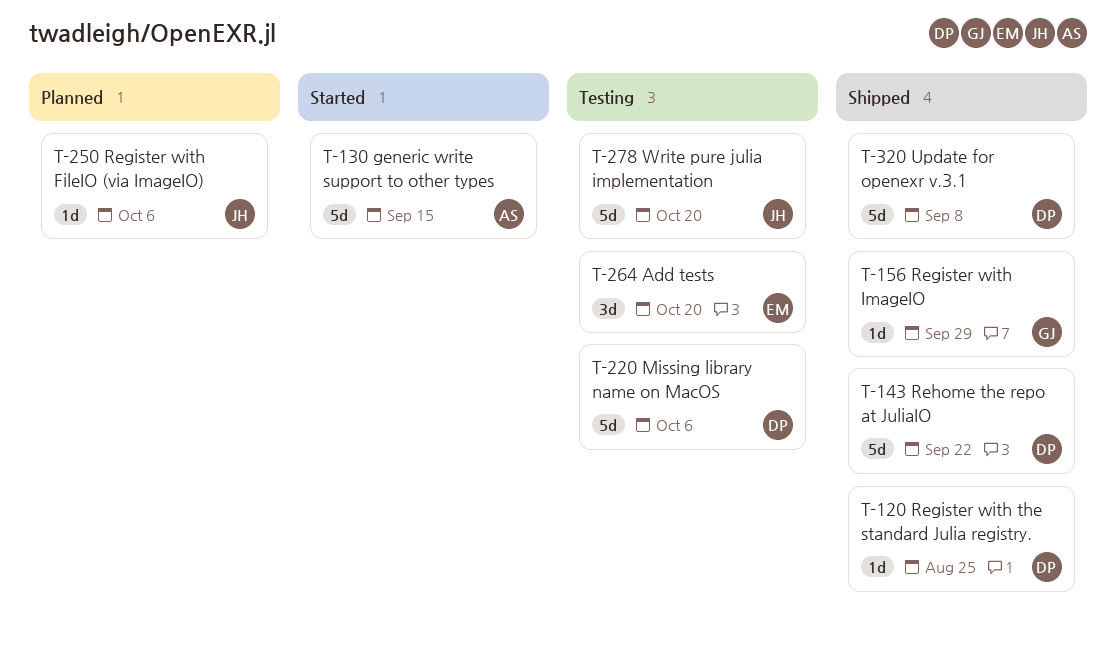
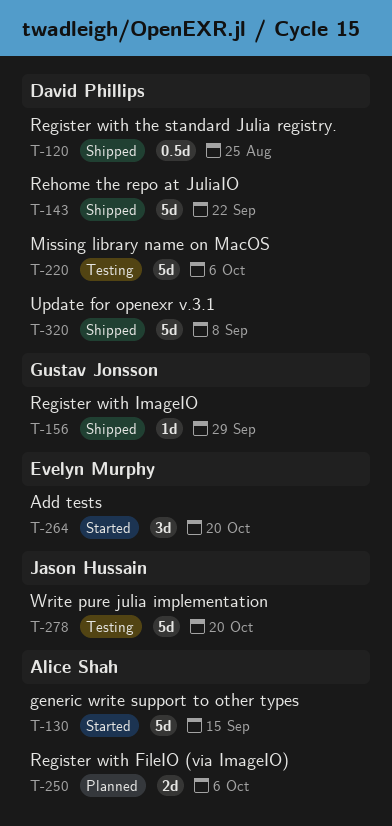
T-120, estimate: 1d -> 0.5d
T-250, owner: Jason Hussain -> Alice Shah
T-250, estimate: 1d -> 2d
T-264, status: Testing -> Started

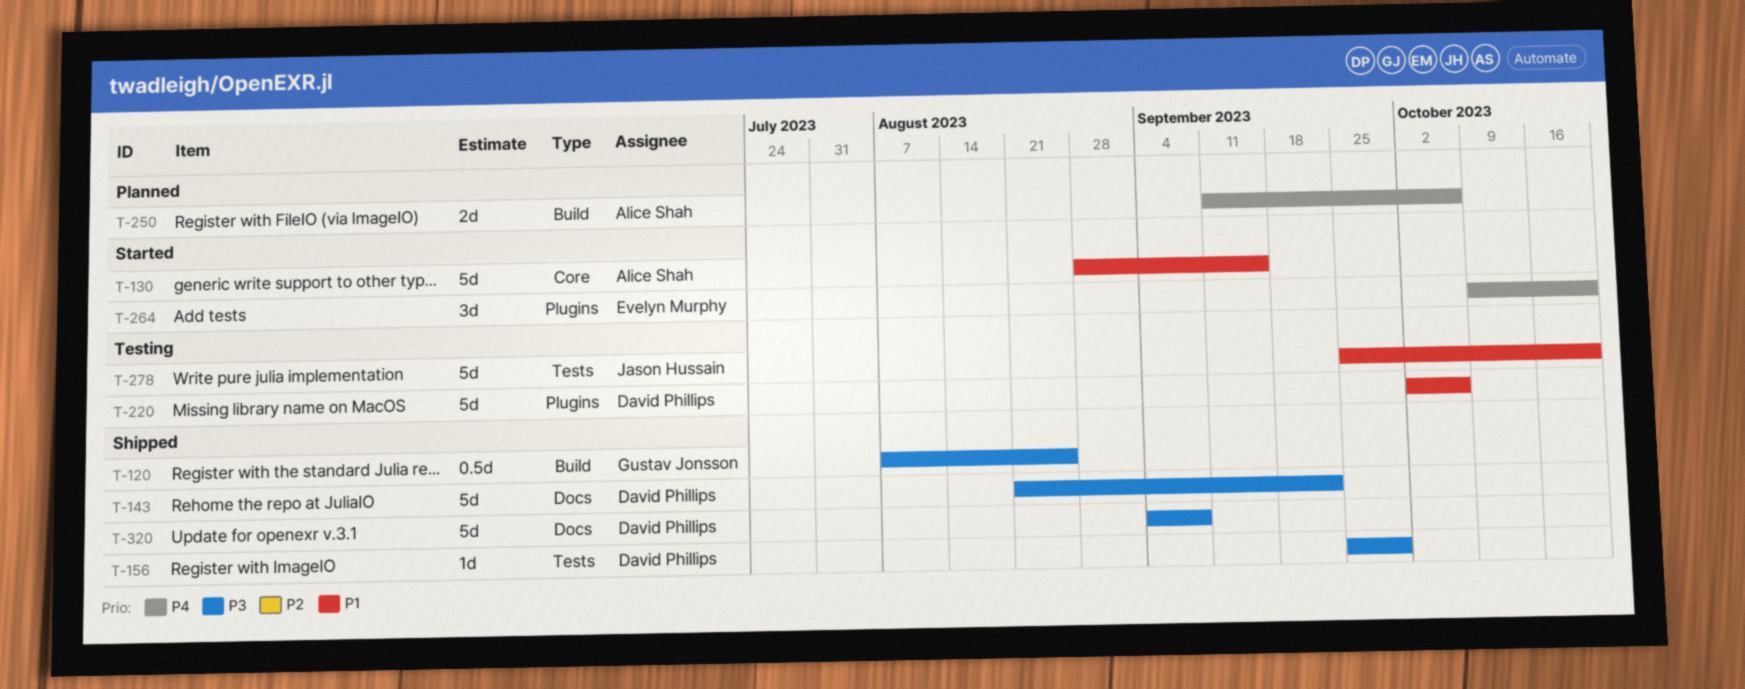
T-120, owner: David Phillips -> Gustav Jonsson
T-156, owner: Gustav Jonsson -> David Phillips

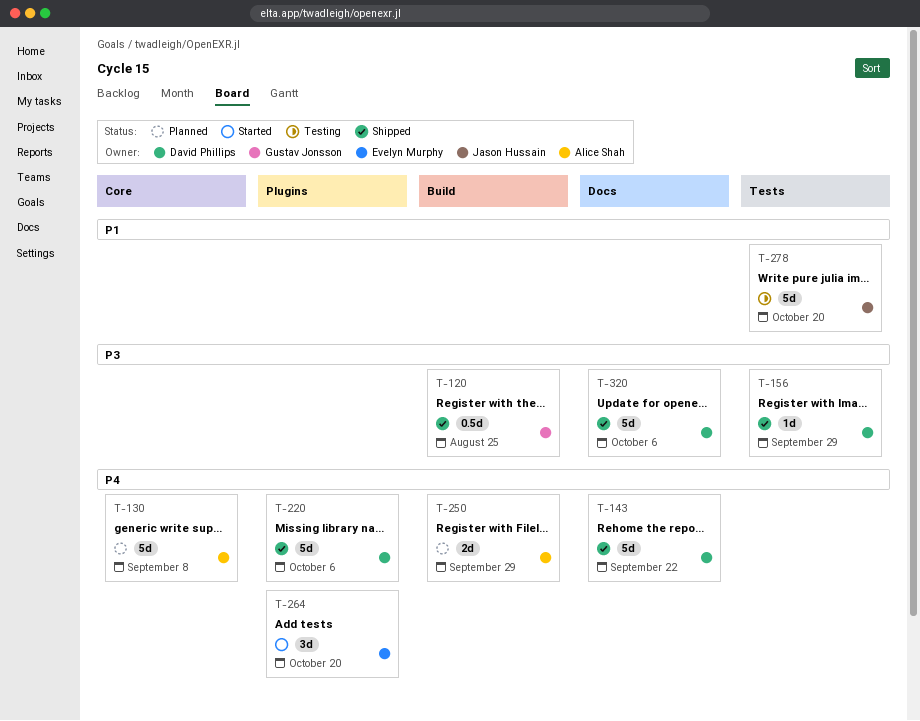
T-130, status: Started -> Planned
T-130, priority: P1 -> P4
T-130, due: Sep 15 -> Sep 8
T-143, priority: P3 -> P4
T-220, status: Testing -> Shipped
T-220, priority: P1 -> P4
T-250, due: Oct 6 -> Sep 29
T-320, due: Sep 8 -> Oct 6

